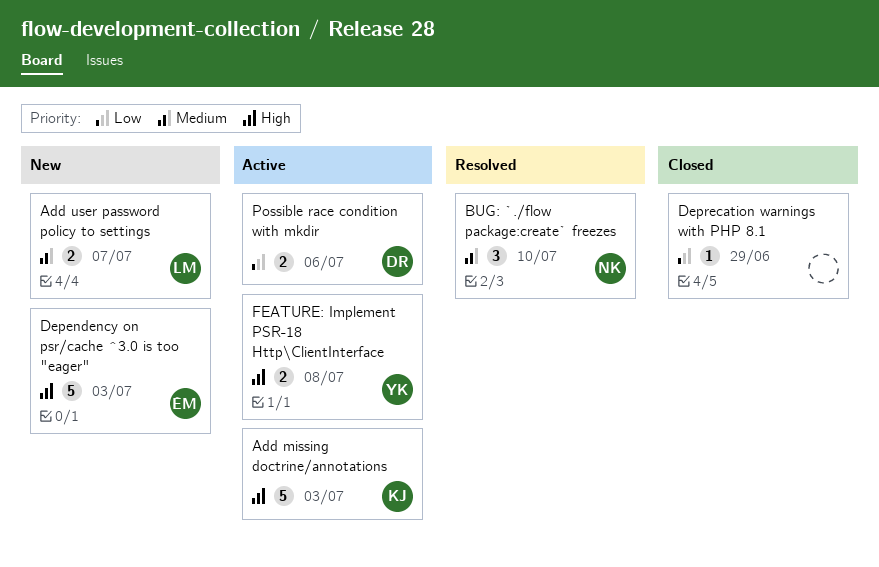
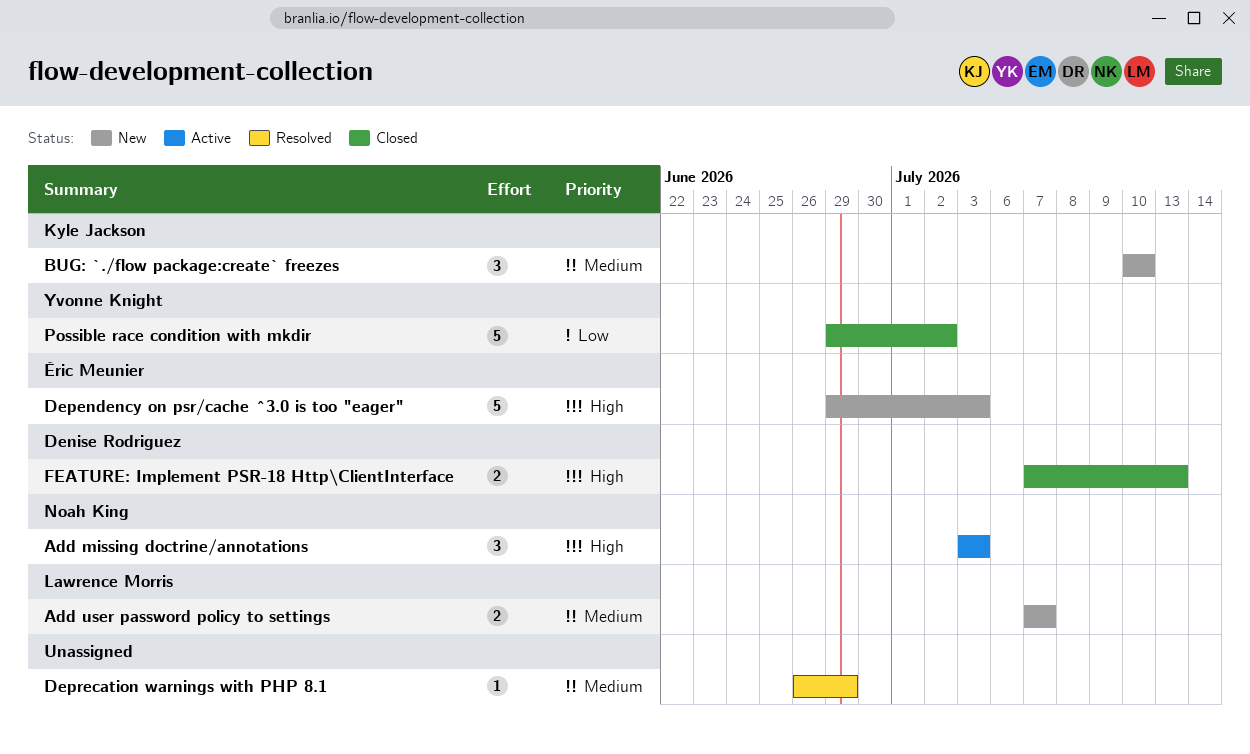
Add missing doctrine/annotations, owner: Kyle Jackson -> Noah King
Add missing doctrine/annotations, estimate: 5 -> 3
BUG: `./flow package:create` freezes, status: Resolved -> New
BUG: `./flow package:create` freezes, owner: Noah King -> Kyle Jackson
Deprecation warnings with PHP 8.1, status: Closed -> Resolved
Deprecation warnings with PHP 8.1, priority: Low -> Medium
FEATURE: Implement PSR-18 Http\ClientInterface, status: Active -> Closed
FEATURE: Implement PSR-18 Http\ClientInterface, owner: Yvonne Knight -> Denise Rodriguez
FEATURE: Implement PSR-18 Http\ClientInterface, due: Jul 8 -> Jul 13
Possible race condition with mkdir, status: Active -> Closed
Possible race condition with mkdir, owner: Denise Rodriguez -> Yvonne Knight
Possible race condition with mkdir, estimate: 2 -> 5
Possible race condition with mkdir, due: Jul 6 -> Jul 2

